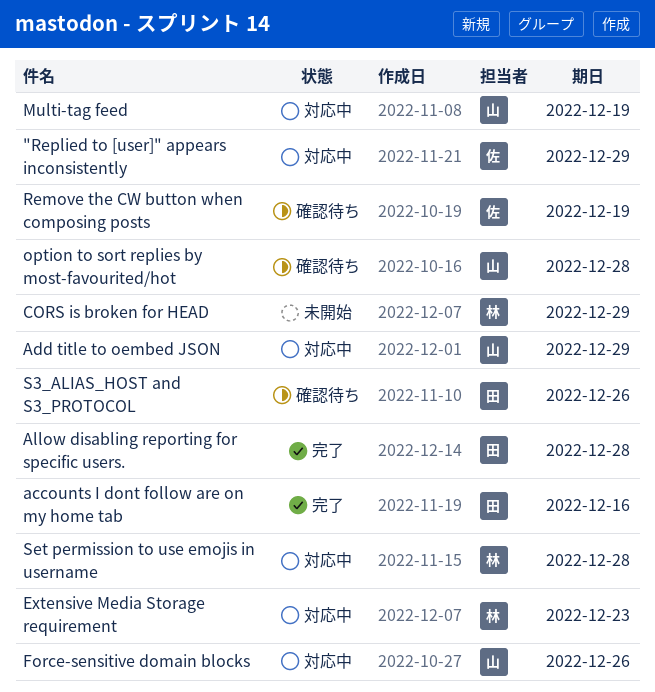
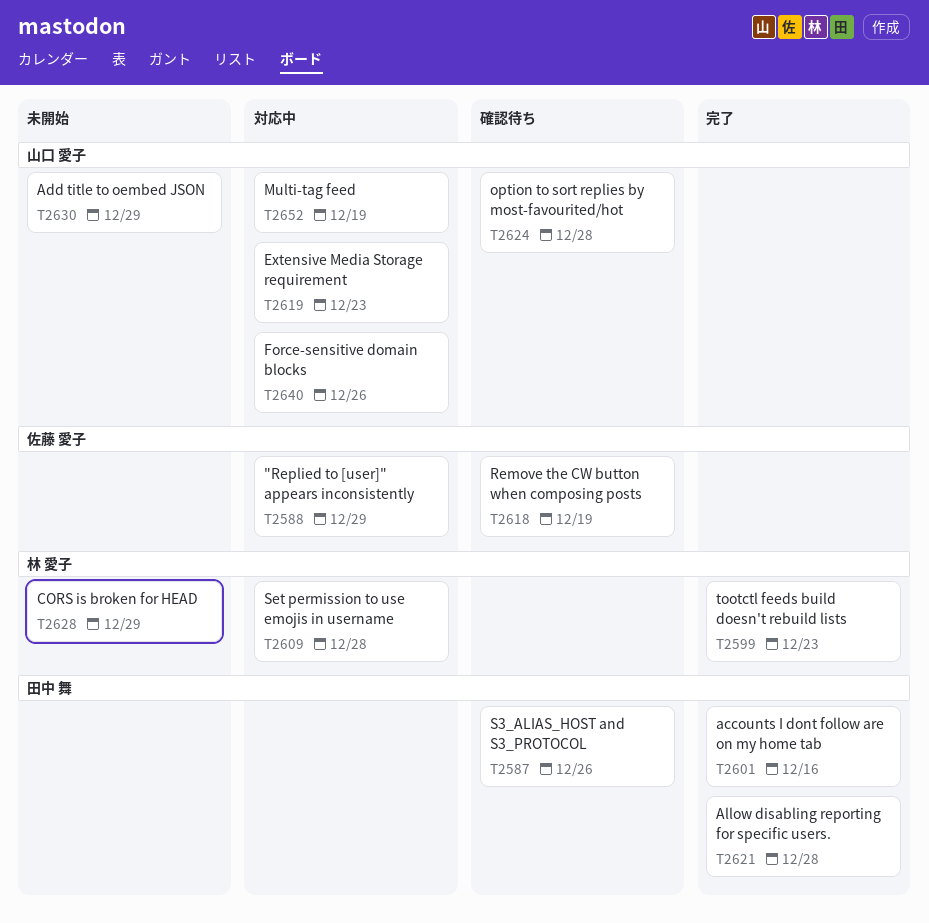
Add title to oembed JSON, status: 対応中 -> 未開始
Extensive Media Storage requirement, owner: 林 愛子 -> 山口 愛子
tootctl feeds build doesn't rebuild lists: none -> present

